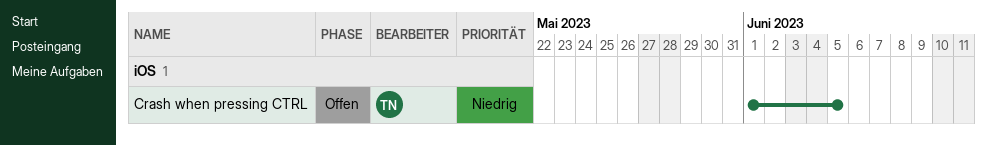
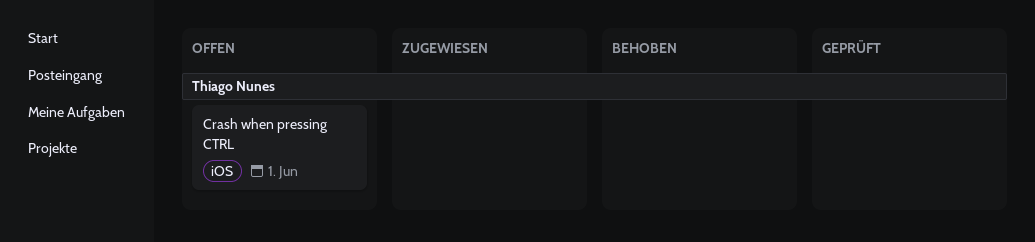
Crash when pressing CTRL, due: Jun 5 -> Jun 1

